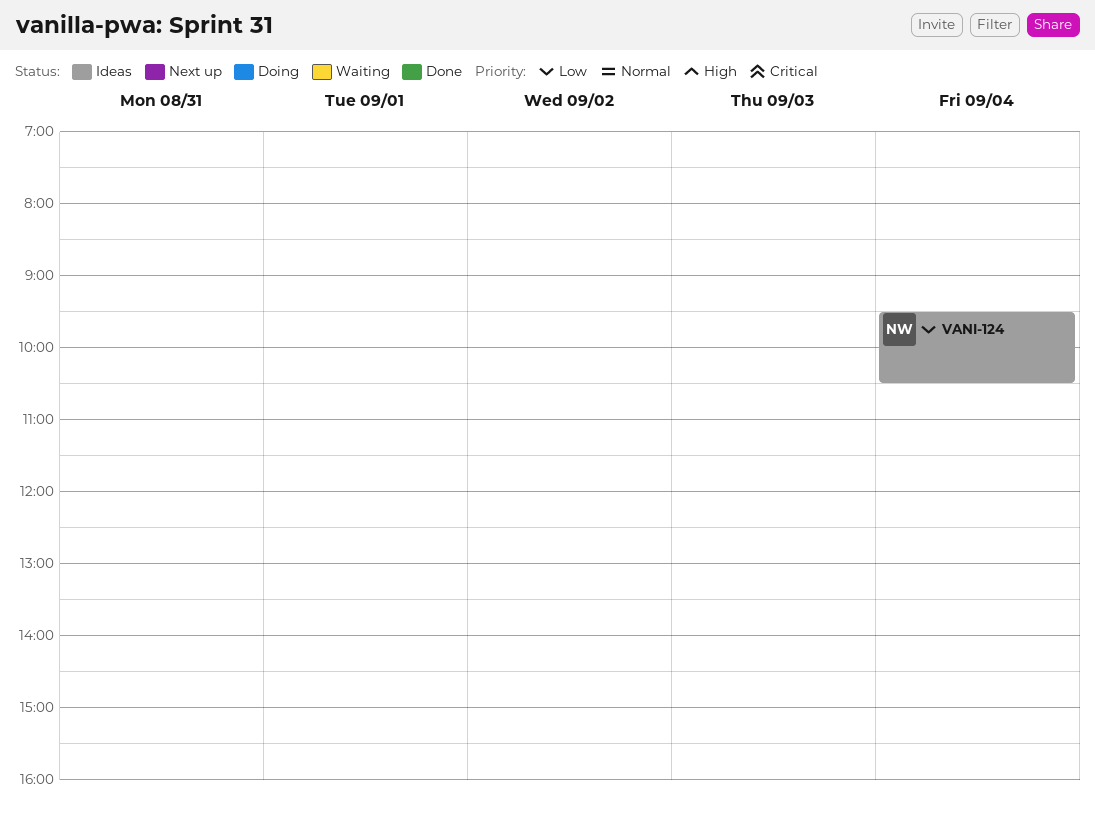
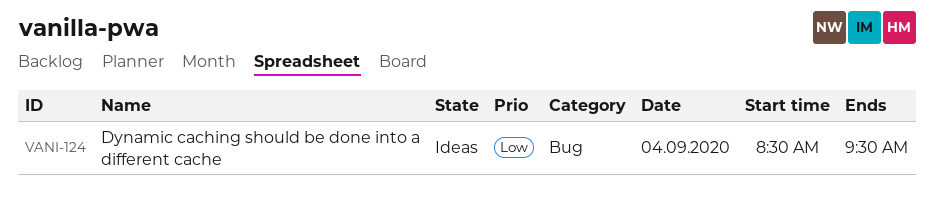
VANI-124, begins: 09:30 -> 08:30
VANI-124, ends: 10:30 -> 09:30

